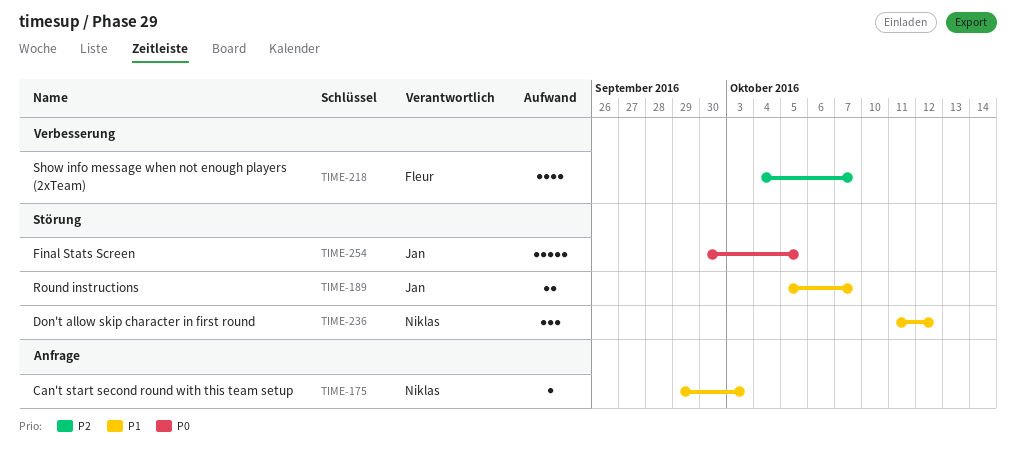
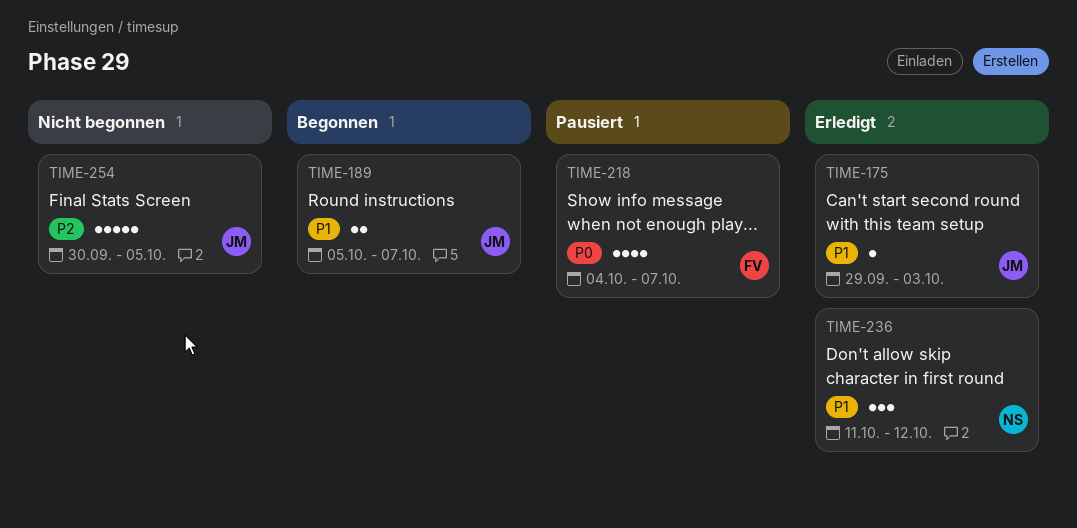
TIME-175, owner: Niklas -> Jan
TIME-218, priority: P2 -> P0
TIME-254, priority: P0 -> P2

